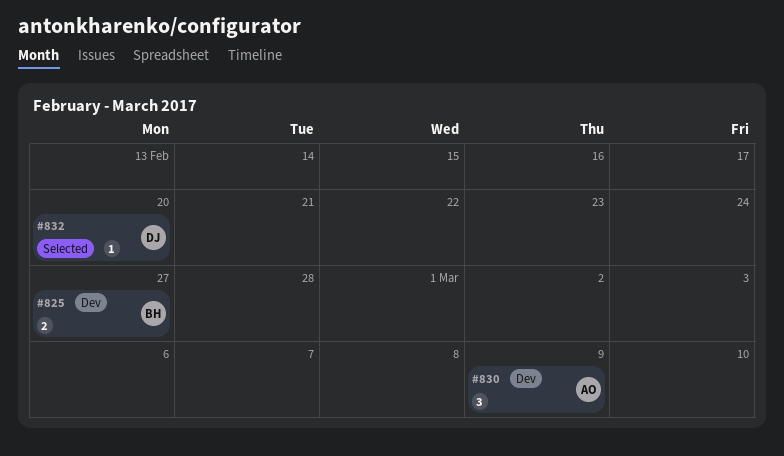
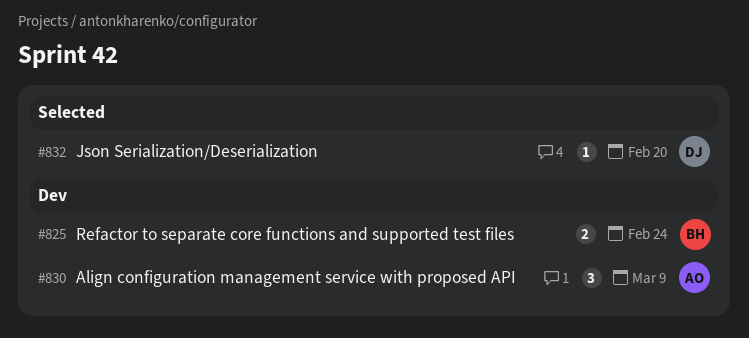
#825, due: Feb 27 -> Feb 24

